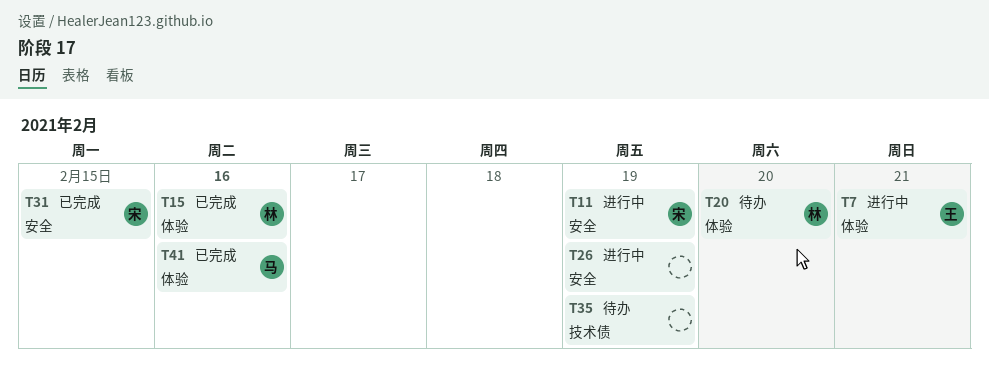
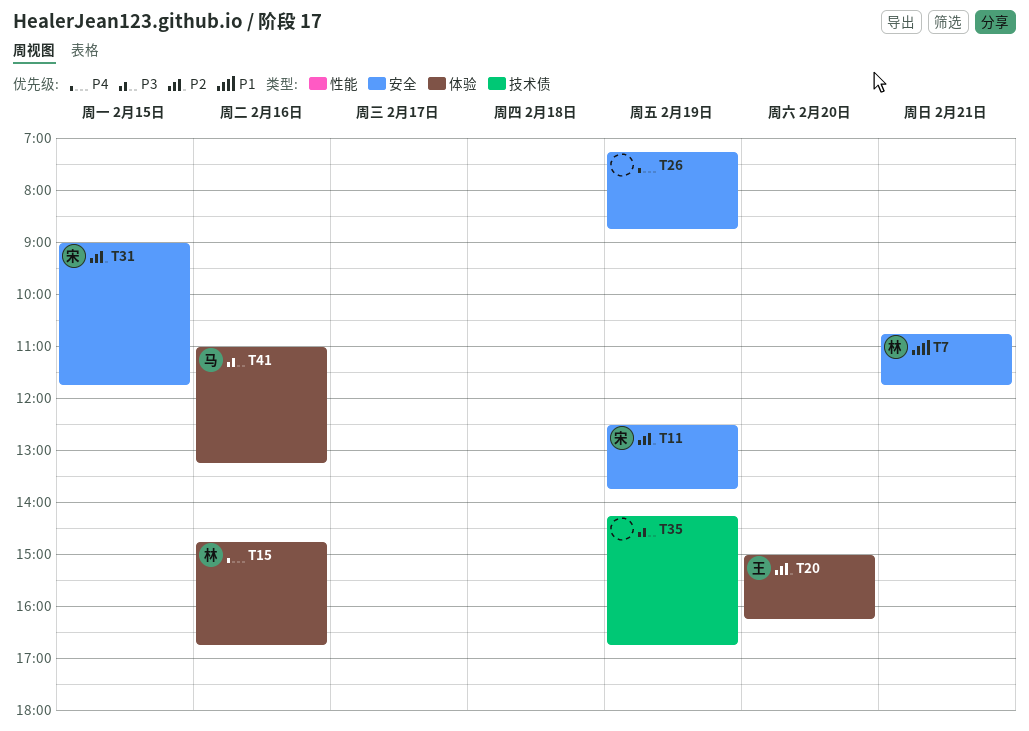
T7, owner: 王 -> 林
T7, label: 体验 -> 安全
T20, owner: 林 -> 王

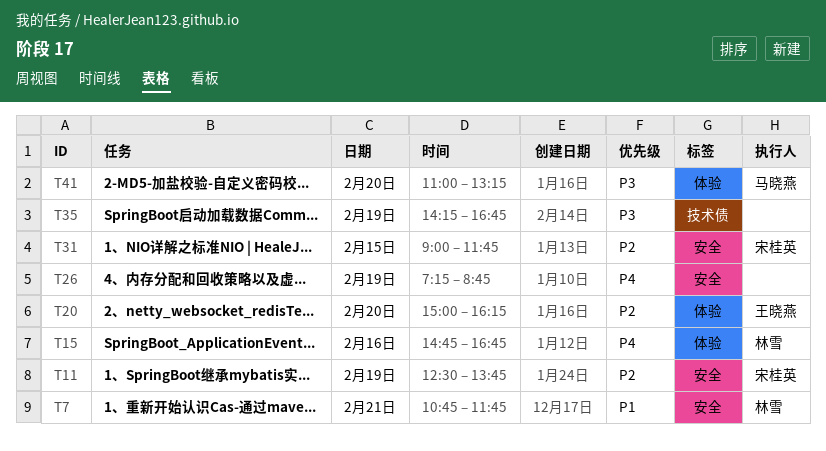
T41, day: Feb 16 -> Feb 20

